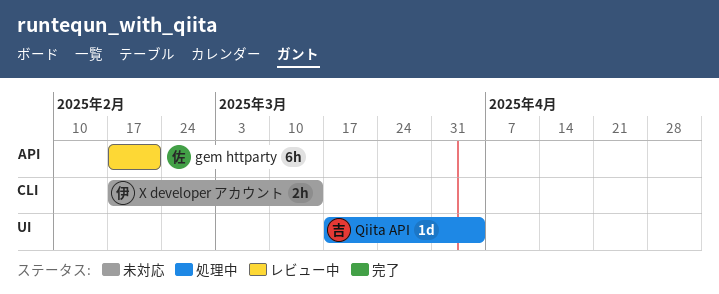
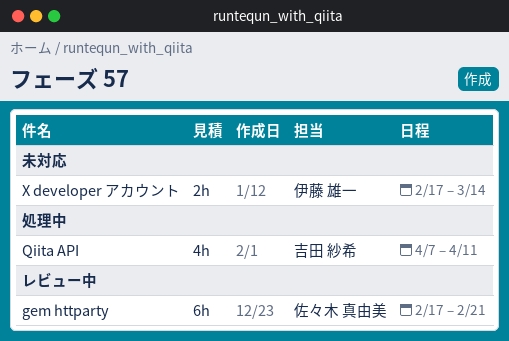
Qiita API, estimate: 1d -> 4h
Qiita API, start: Mar 17 -> Apr 7
Qiita API, due: Apr 4 -> Apr 11

